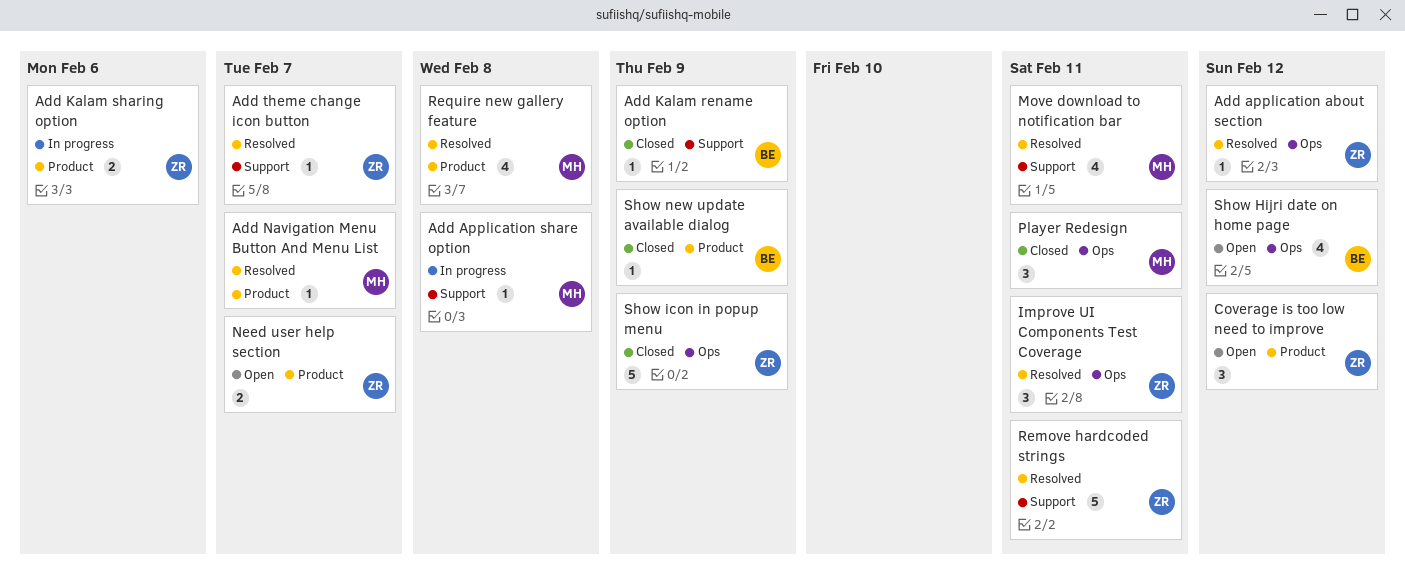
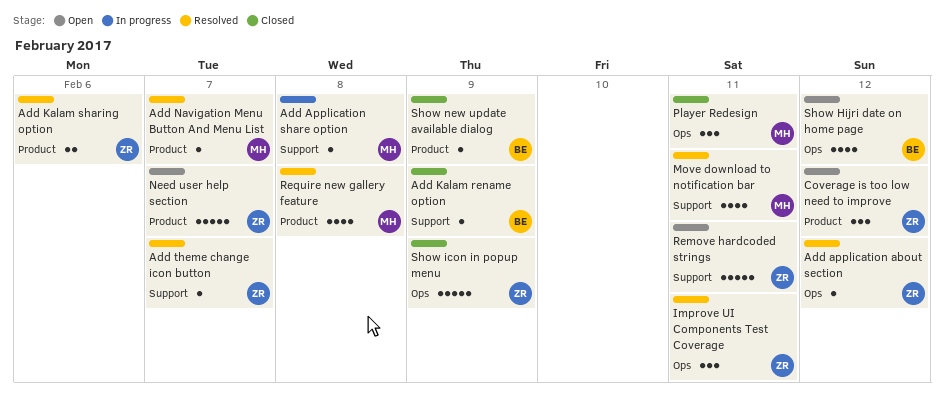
Add Kalam sharing option, status: In progress -> Resolved
Need user help section, estimate: 2 -> 5
Remove hardcoded strings, status: Resolved -> Open

